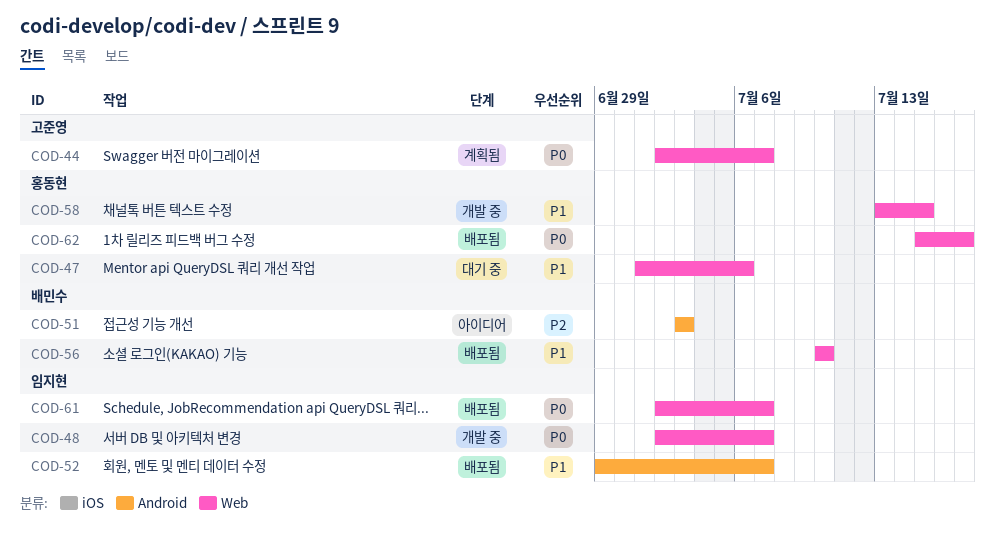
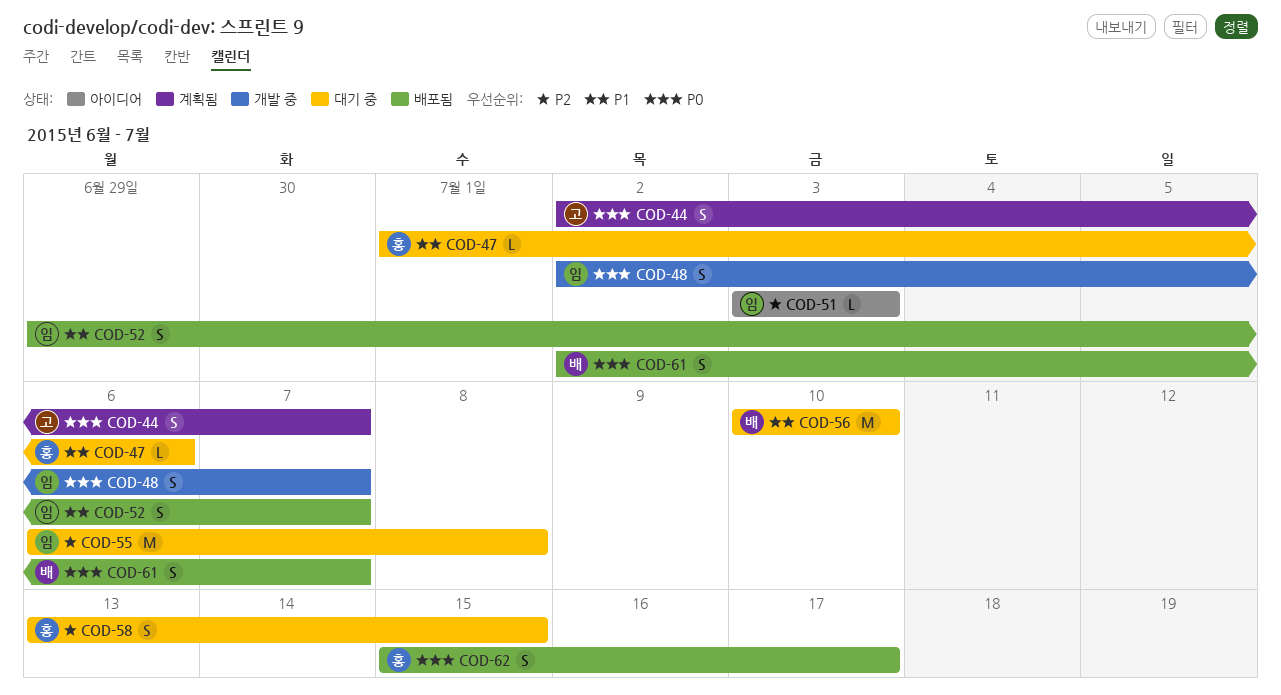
COD-51, owner: 배민수 -> 임지현
COD-55: none -> present
COD-56, status: 배포됨 -> 대기 중
COD-58, status: 개발 중 -> 대기 중
COD-58, priority: P1 -> P2
COD-61, owner: 임지현 -> 배민수

